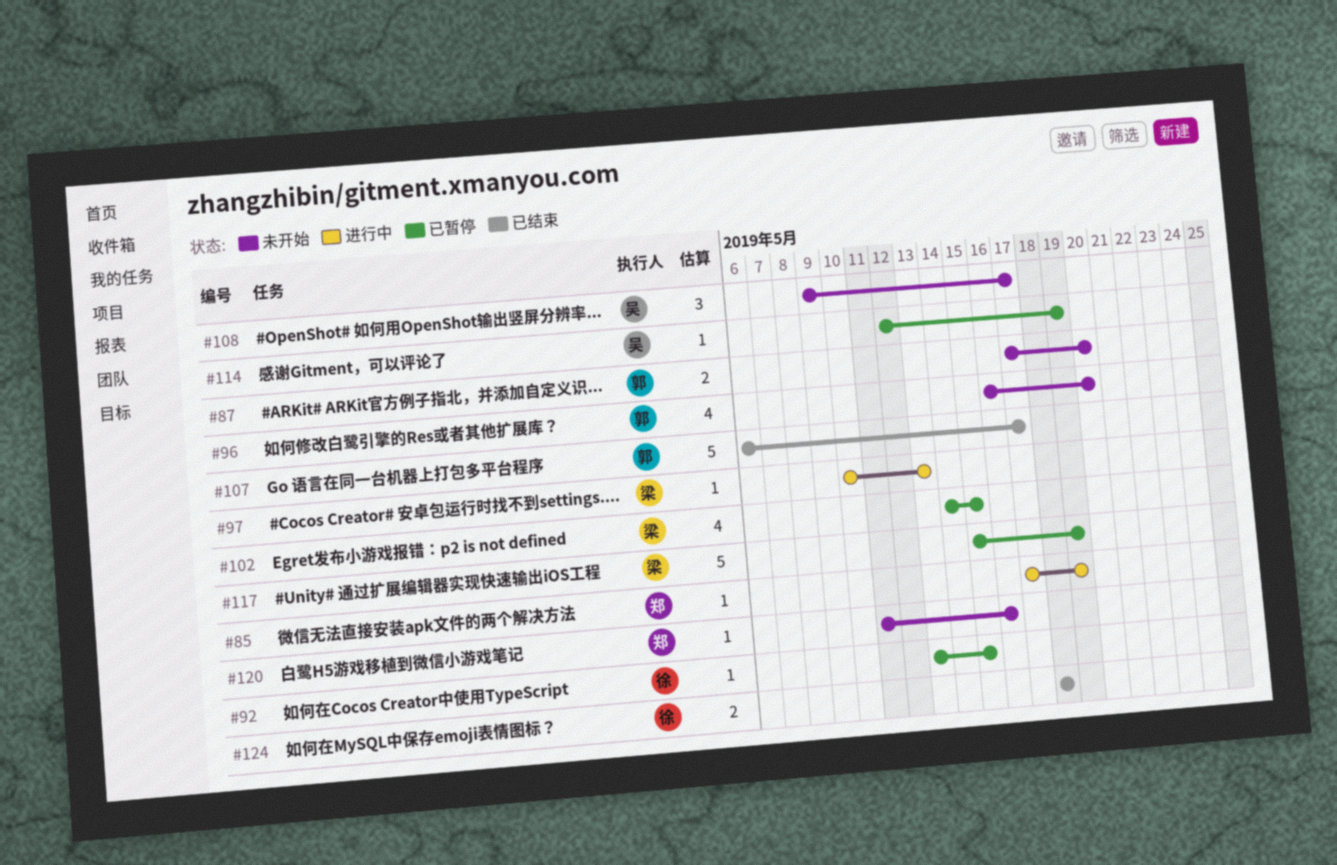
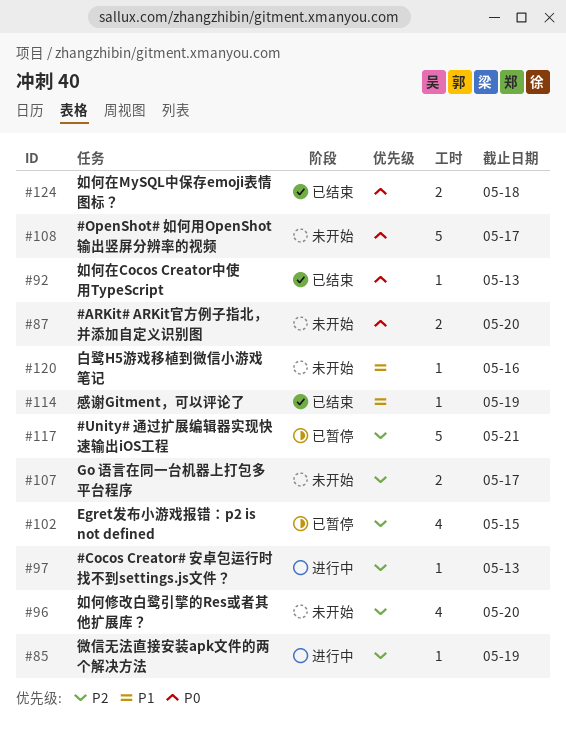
#92, status: 已暂停 -> 已结束
#92, due: May 15 -> May 13
#107, status: 已结束 -> 未开始
#107, estimate: 5 -> 2
#108, estimate: 3 -> 5
#114, status: 已暂停 -> 已结束
#117, due: May 19 -> May 21

